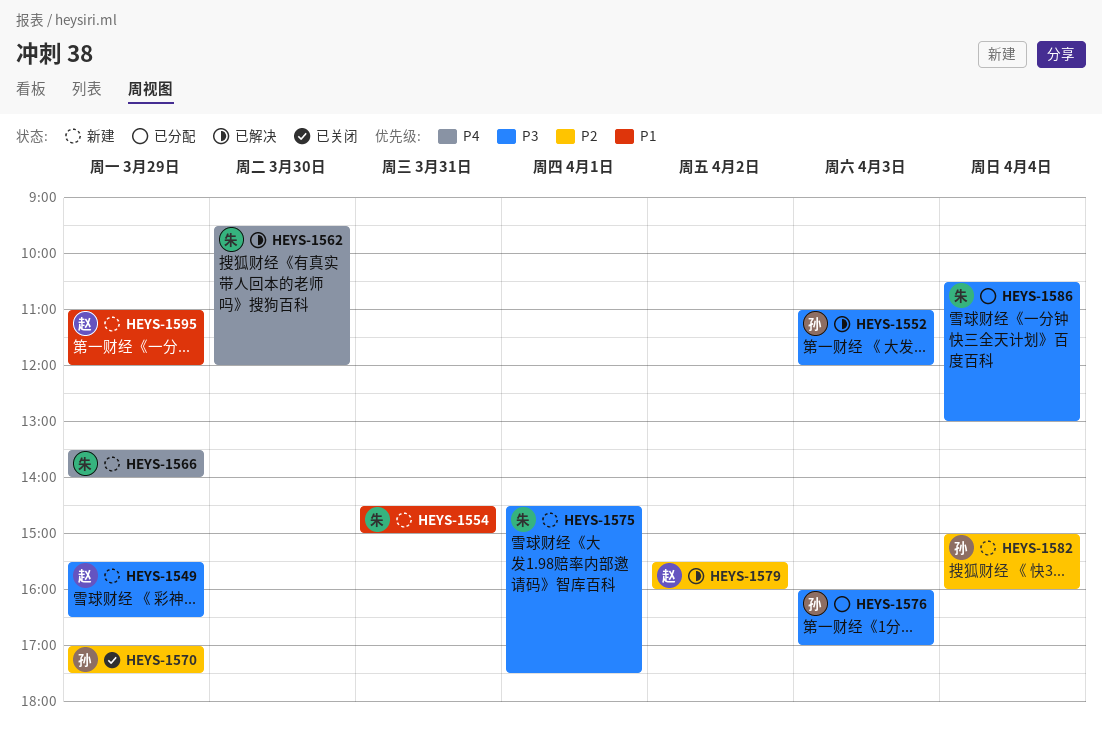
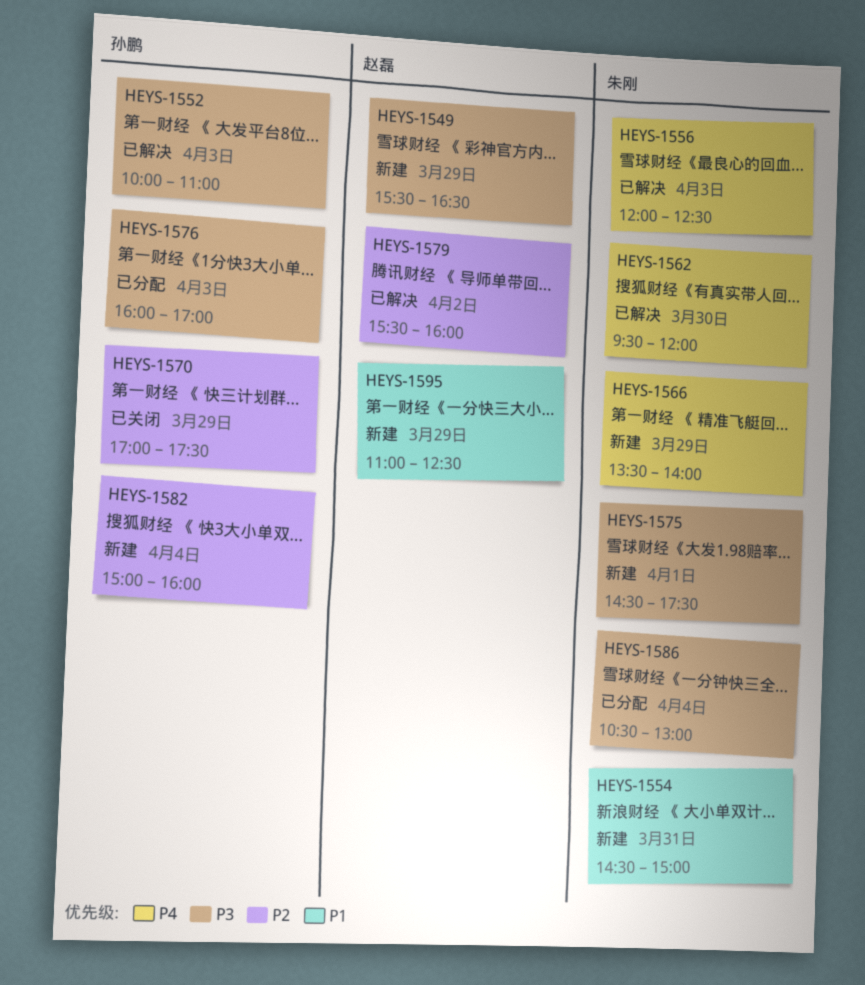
HEYS-1552, begins: 11:00 -> 10:00
HEYS-1552, ends: 12:00 -> 11:00
HEYS-1556: none -> present
HEYS-1595, ends: 12:00 -> 12:30

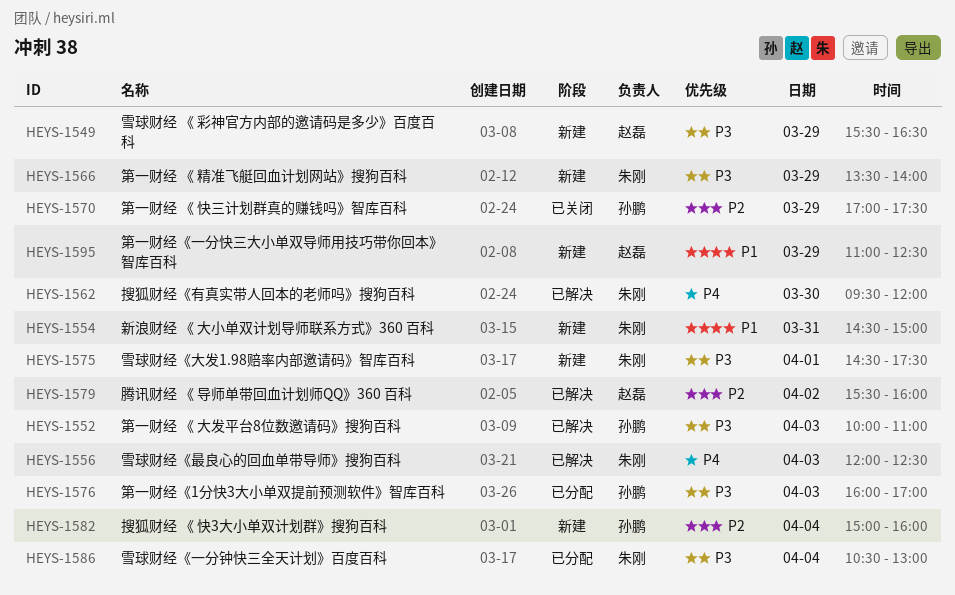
HEYS-1566, priority: P4 -> P3

